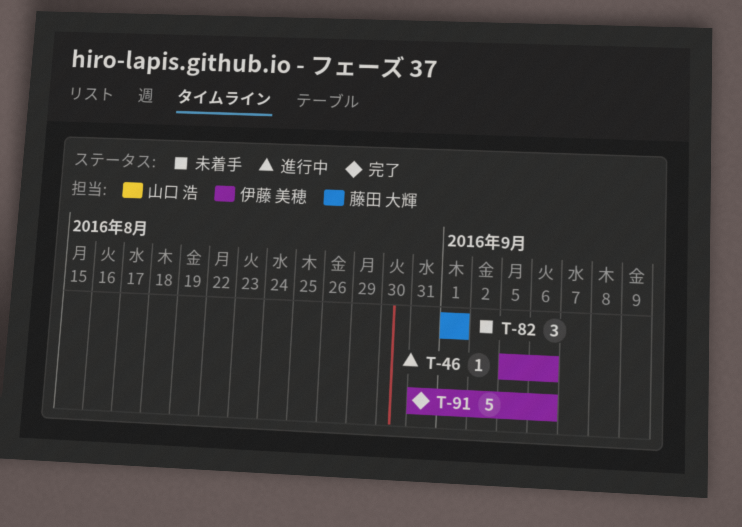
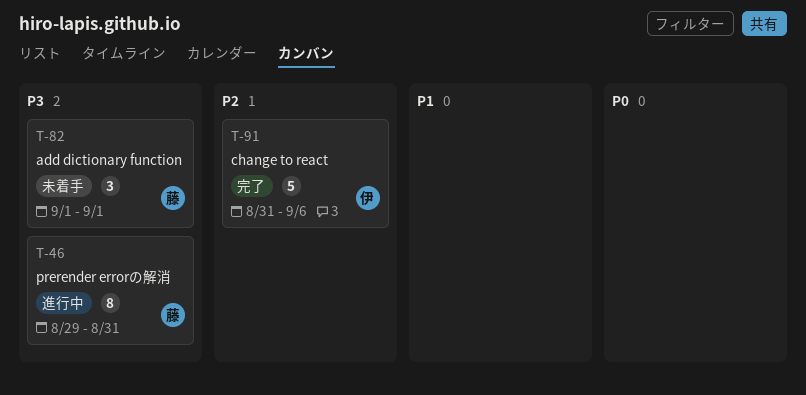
T-46, owner: 伊藤 美穂 -> 藤田 大輝
T-46, estimate: 1 -> 8
T-46, start: Sep 5 -> Aug 29
T-46, due: Sep 6 -> Aug 31

